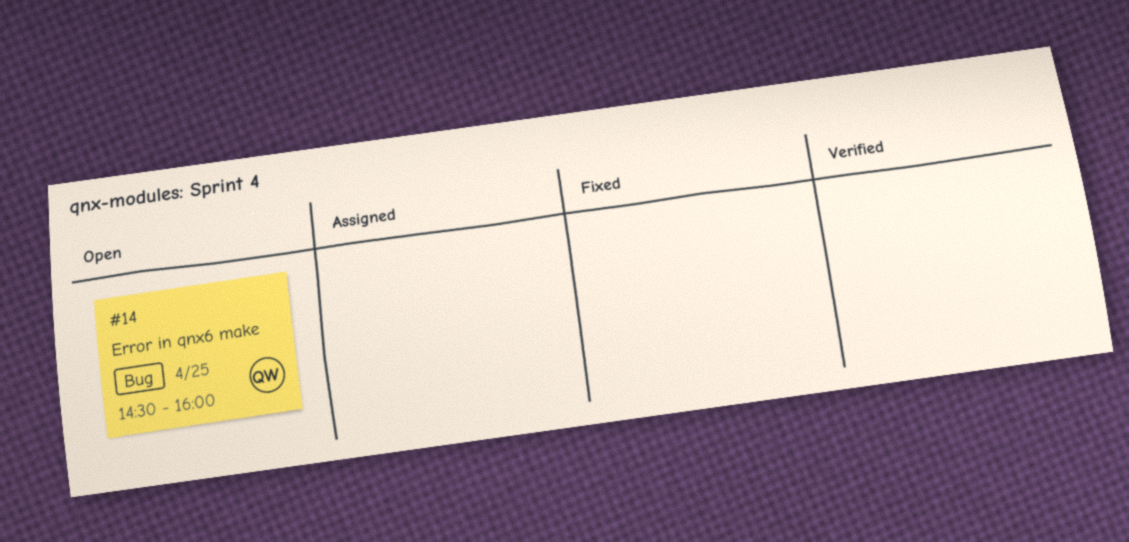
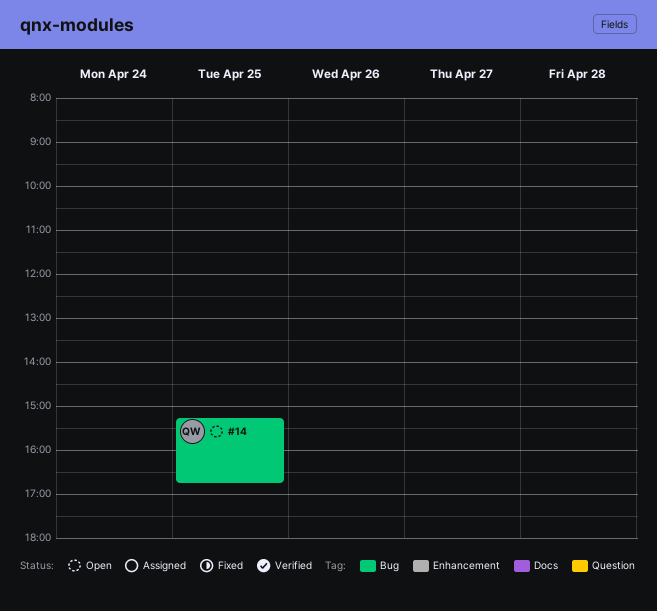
#14, begins: 14:30 -> 15:15
#14, ends: 16:00 -> 16:45

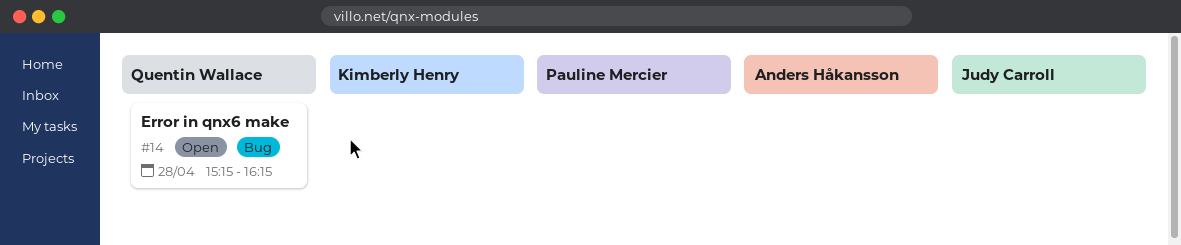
#14, day: Apr 25 -> Apr 28
#14, ends: 16:45 -> 16:15

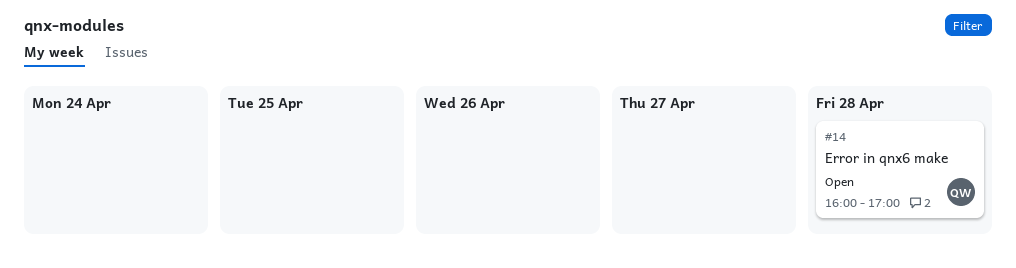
#14, begins: 15:15 -> 16:00
#14, ends: 16:15 -> 17:00

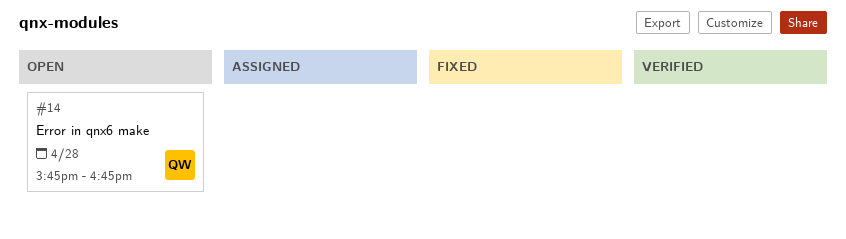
#14, begins: 16:00 -> 15:45
#14, ends: 17:00 -> 16:45

